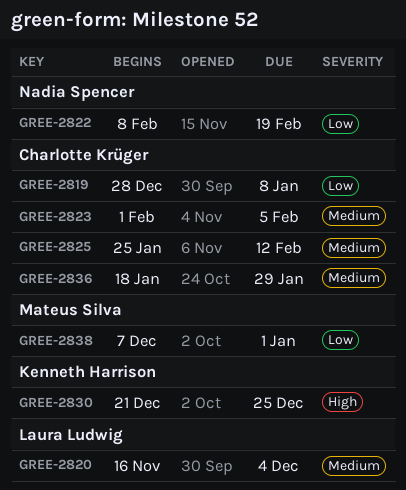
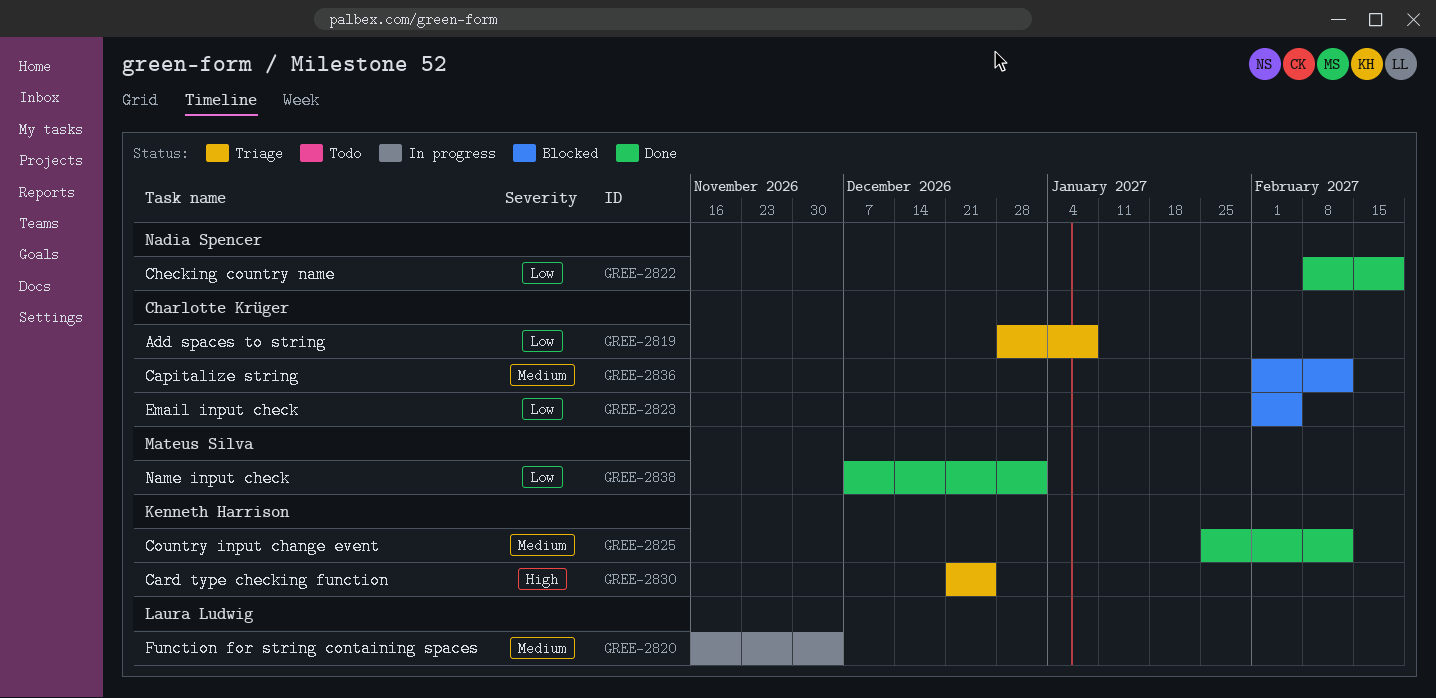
GREE-2823, priority: Medium -> Low
GREE-2825, owner: Charlotte Krüger -> Kenneth Harrison
GREE-2836, start: Jan 18 -> Feb 1
GREE-2836, due: Jan 29 -> Feb 12

